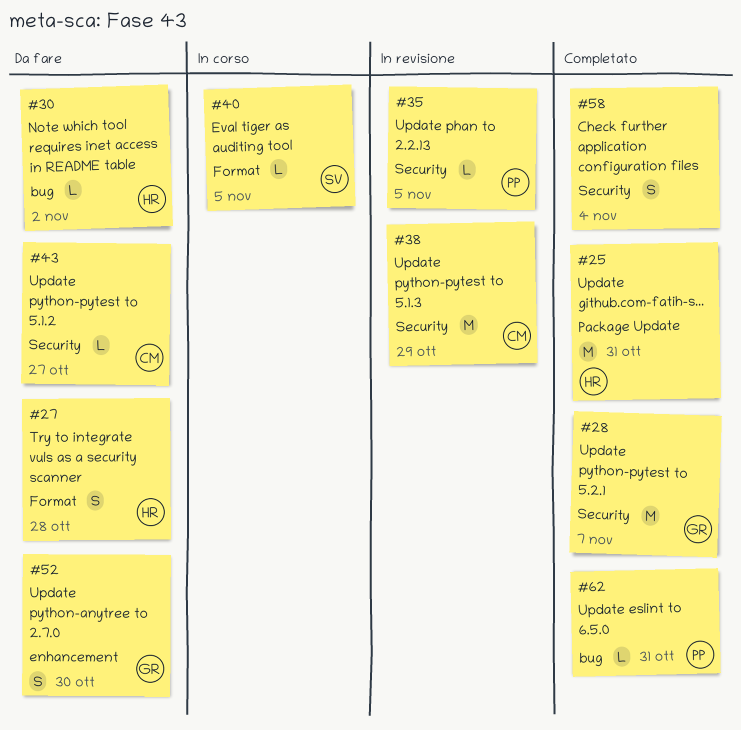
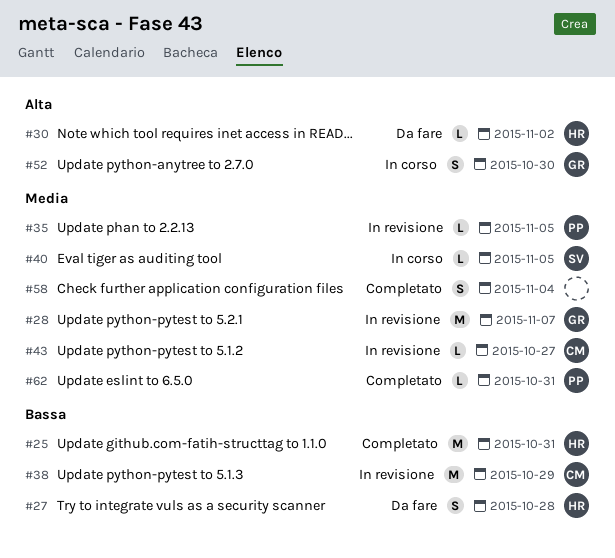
#28, status: Completato -> In revisione
#43, status: Da fare -> In revisione
#52, status: Da fare -> In corso

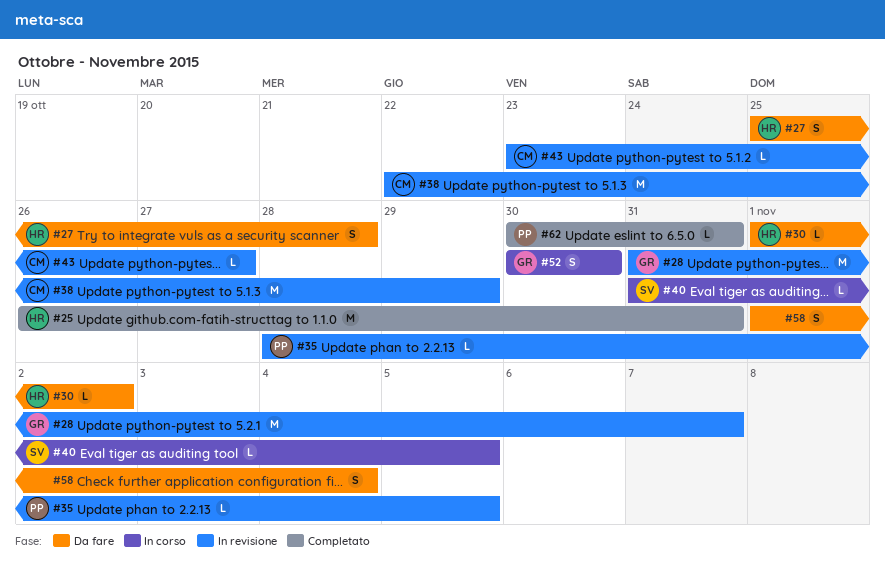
#58, status: Completato -> Da fare

